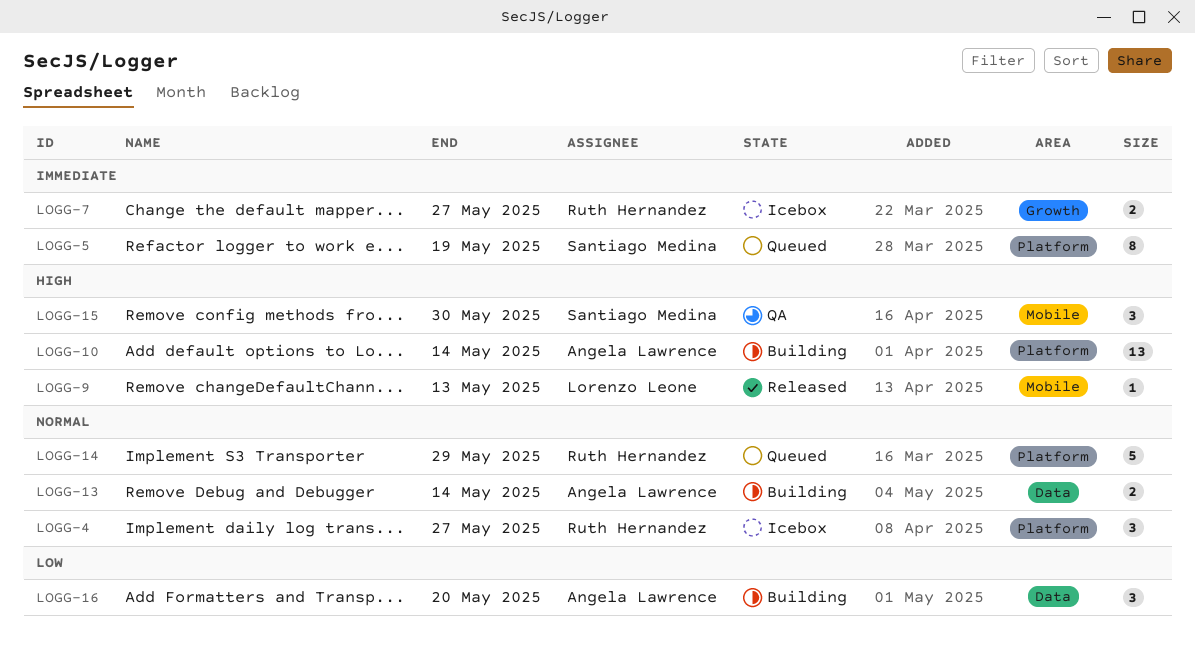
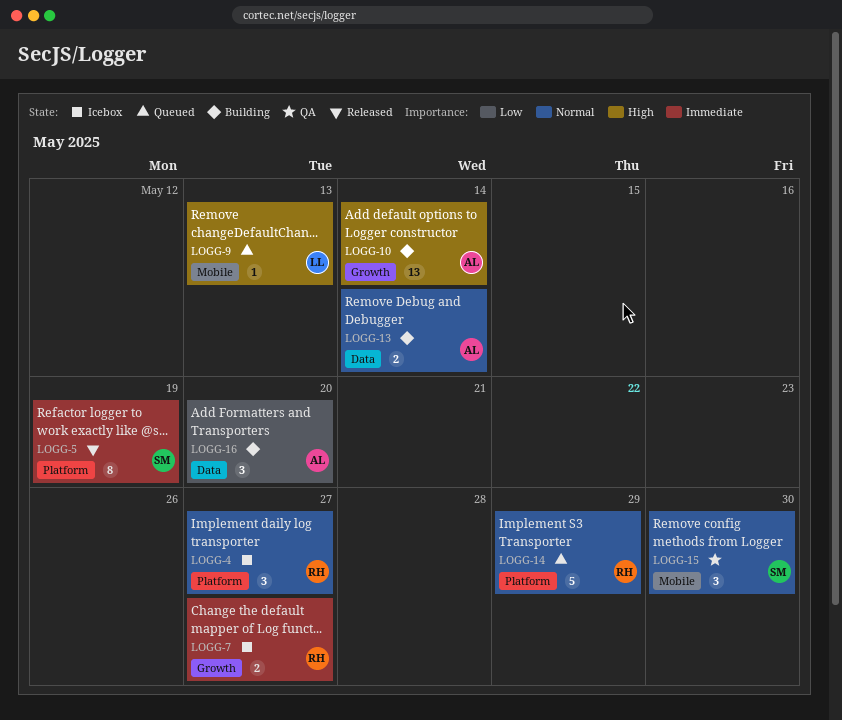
LOGG-5, status: Queued -> Released
LOGG-9, status: Released -> Queued
LOGG-10, label: Platform -> Growth
LOGG-15, priority: High -> Normal

